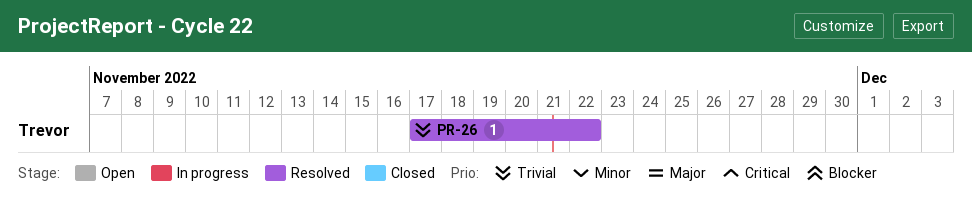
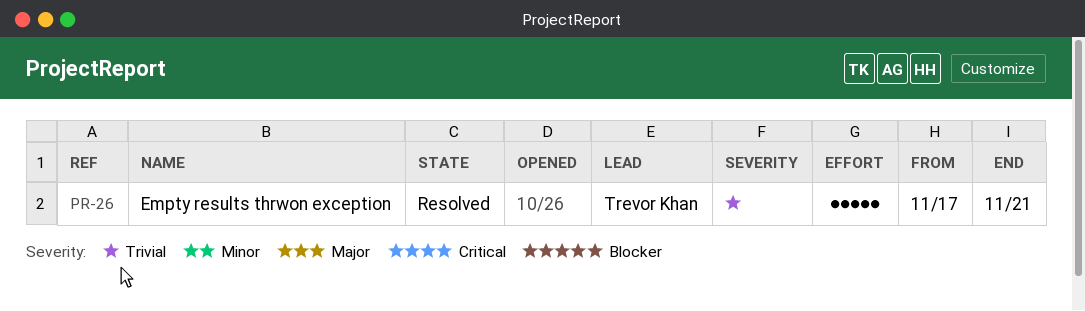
PR-26, estimate: 1 -> 5
PR-26, due: Nov 22 -> Nov 21

